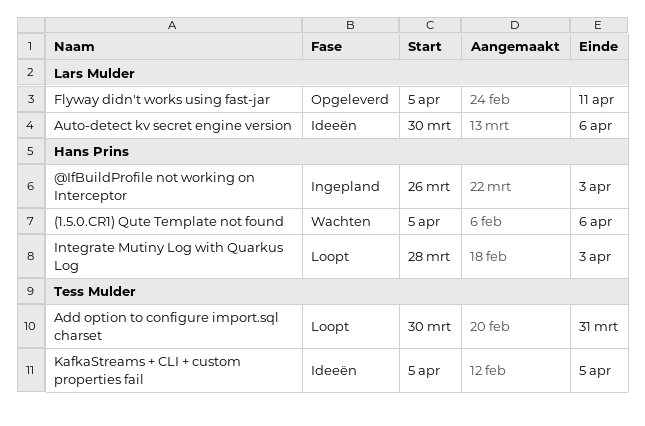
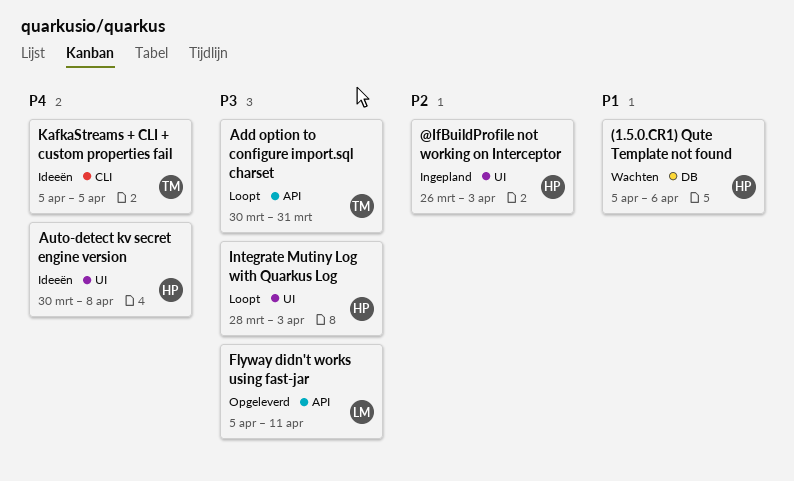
Auto-detect kv secret engine version, owner: Lars Mulder -> Hans Prins
Auto-detect kv secret engine version, due: Apr 6 -> Apr 8

